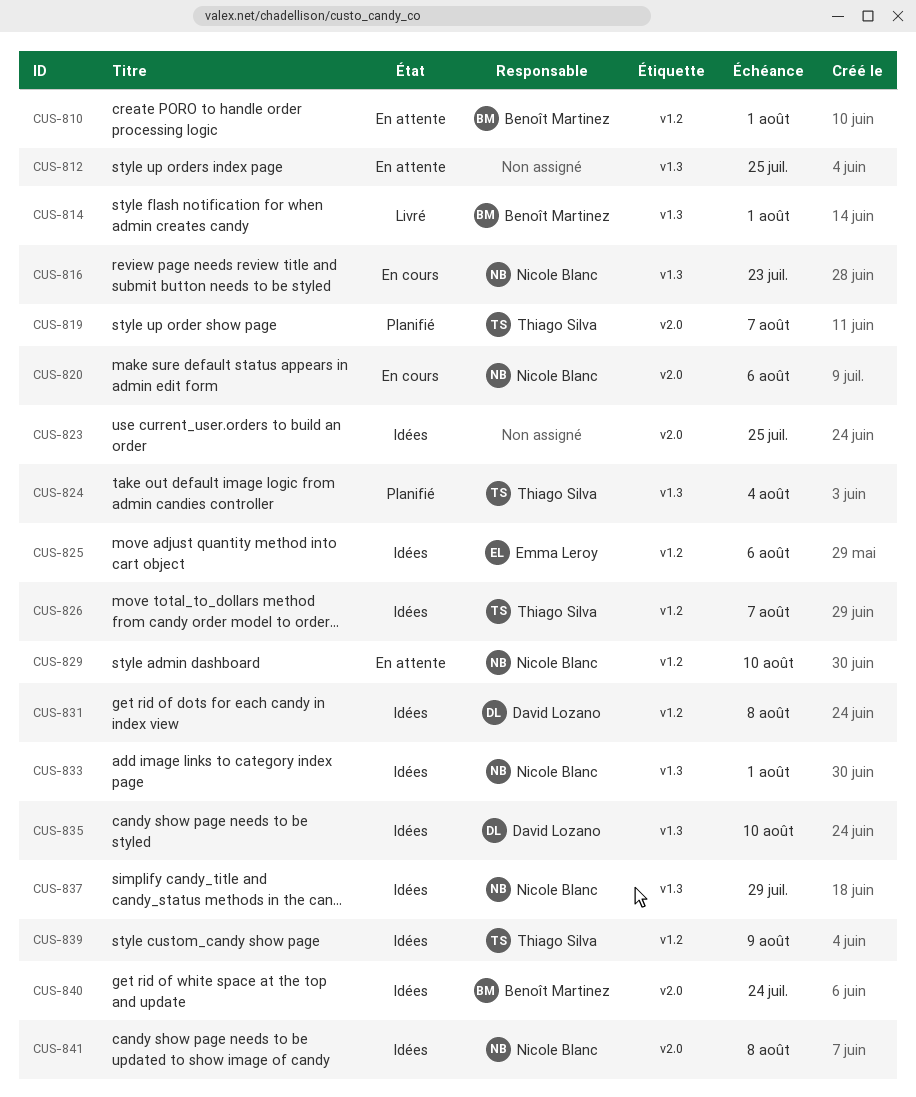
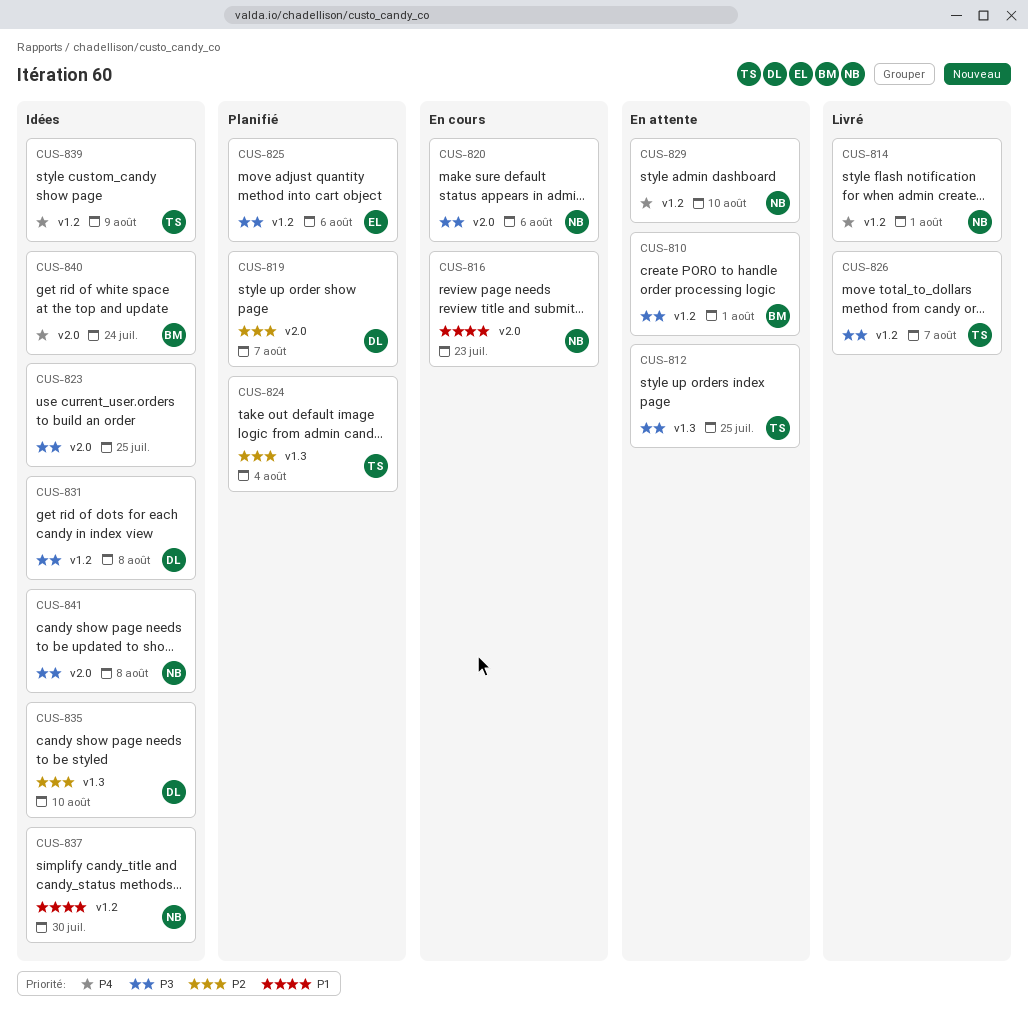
CUS-812, owner: none -> Thiago Silva
CUS-814, owner: Benoît Martinez -> Nicole Blanc
CUS-814, label: v1.3 -> v1.2
CUS-816, label: v1.3 -> v2.0
CUS-819, owner: Thiago Silva -> David Lozano
CUS-825, status: Idées -> Planifié
CUS-826, status: Idées -> Livré
CUS-833: present -> none
CUS-837, label: v1.3 -> v1.2
CUS-837, due: Jul 29 -> Jul 30

